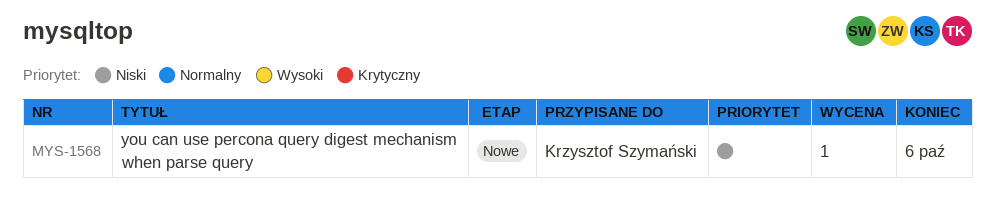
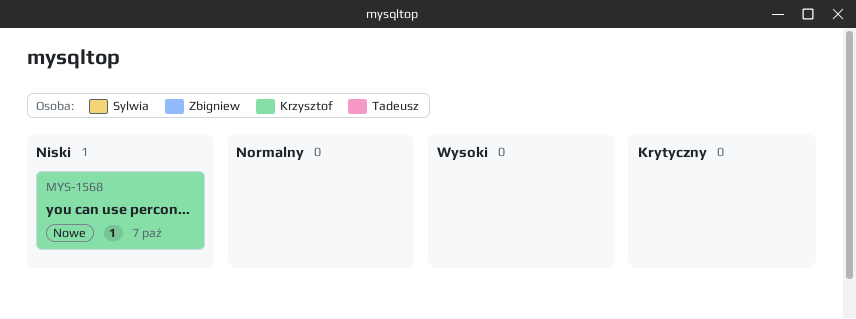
MYS-1568, due: Oct 6 -> Oct 7

